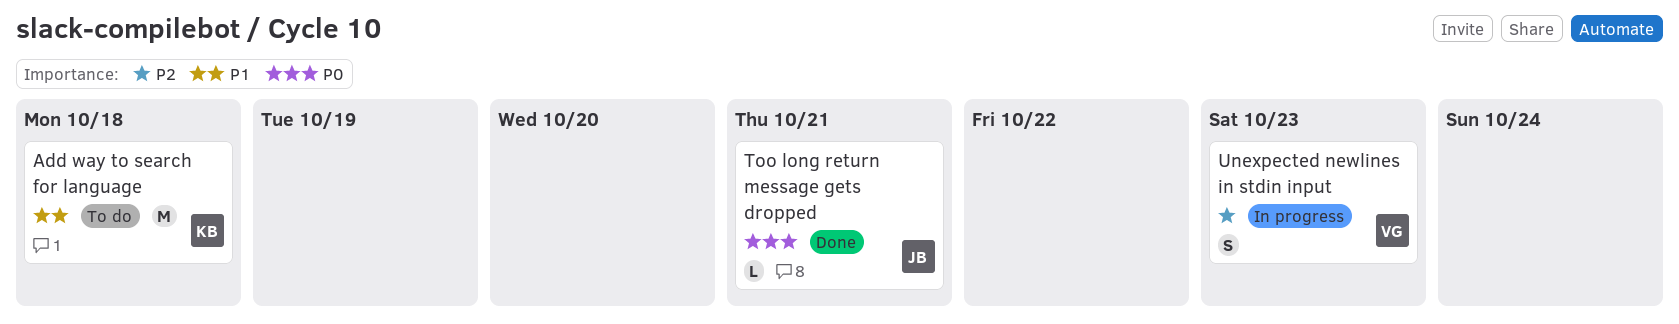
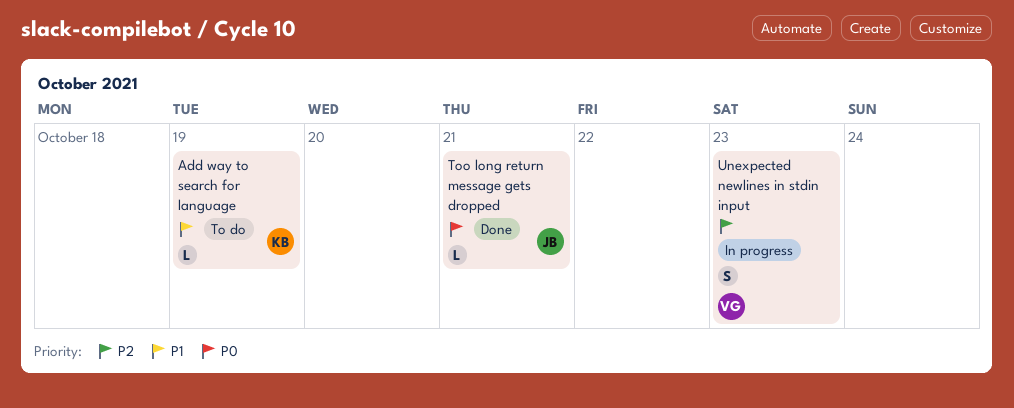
Add way to search for language, estimate: M -> L
Add way to search for language, due: Oct 18 -> Oct 19

